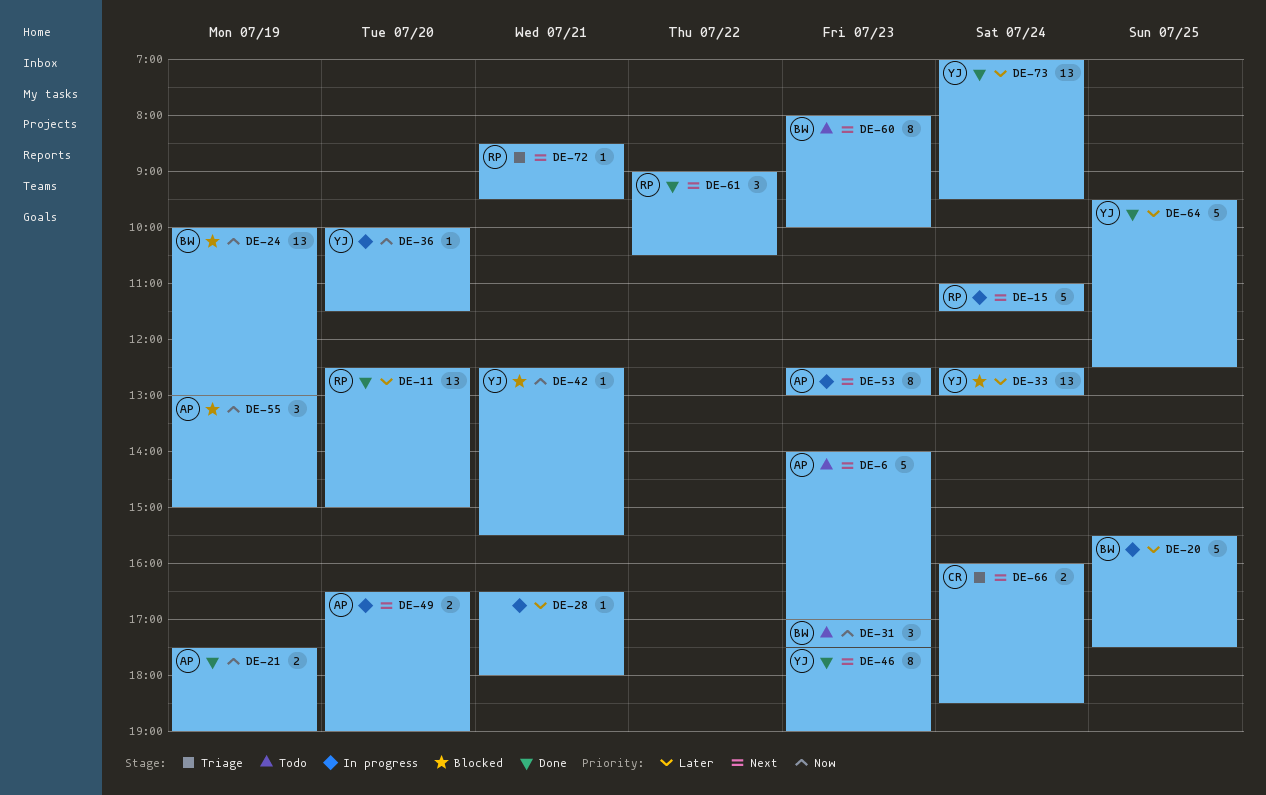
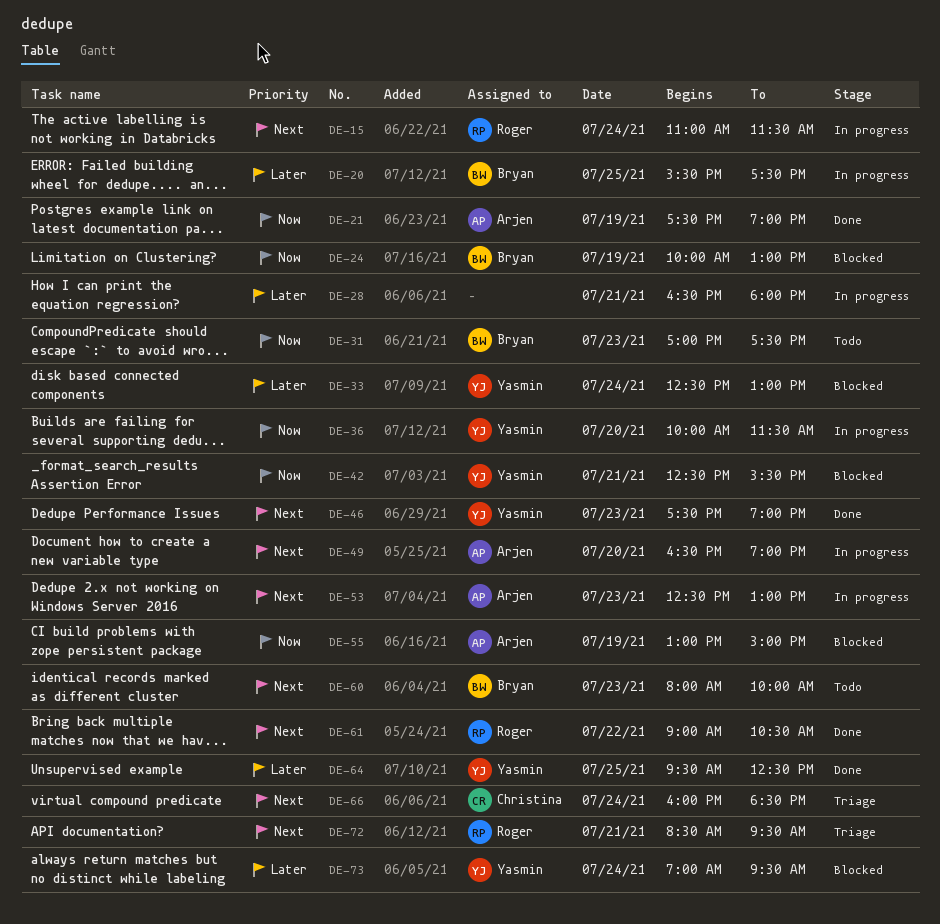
DE-6: present -> none
DE-11: present -> none
DE-73, status: Done -> Blocked

